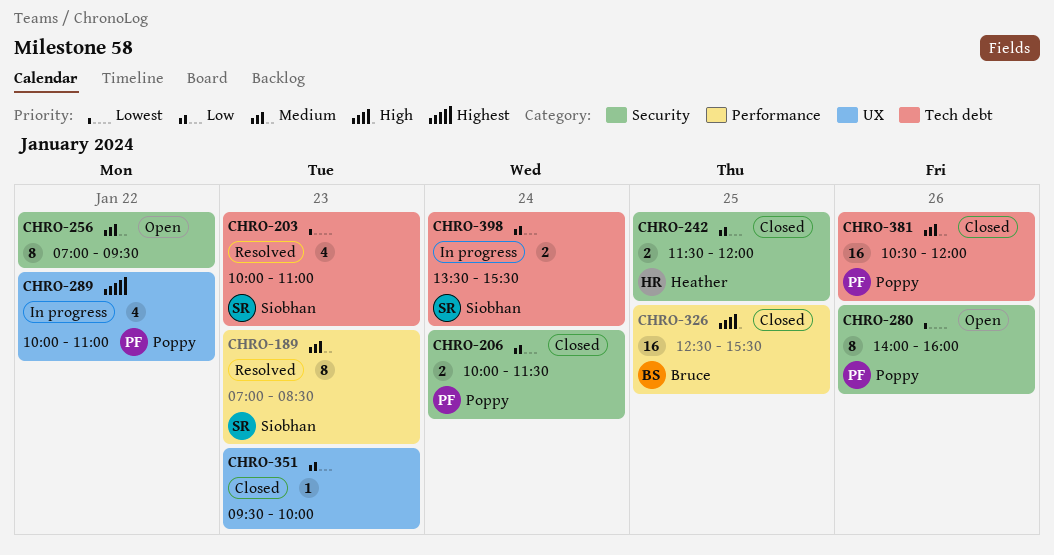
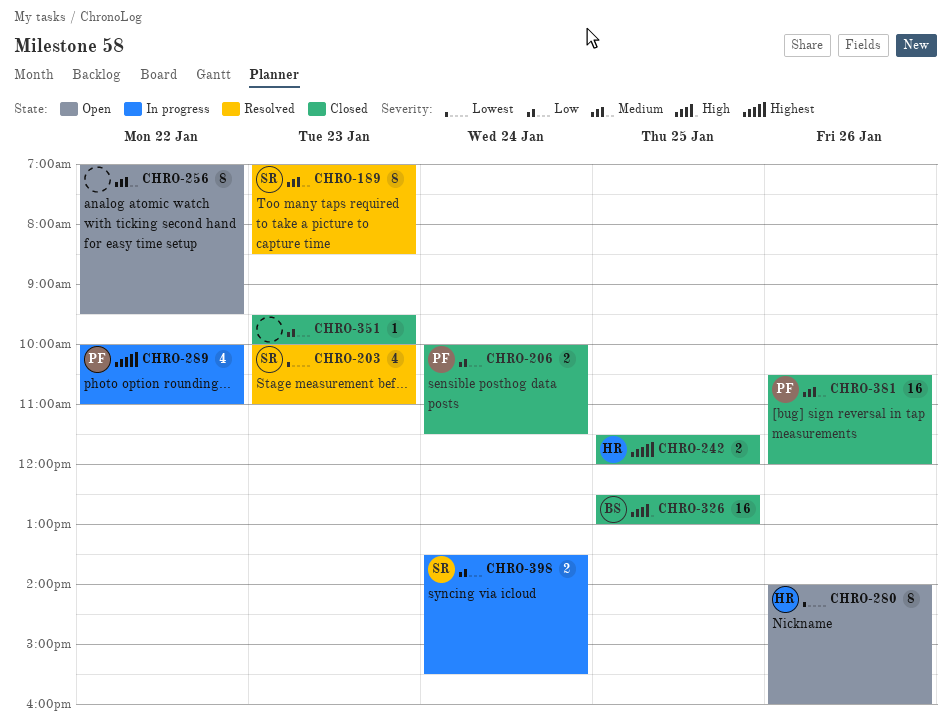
CHRO-242, priority: Low -> Highest
CHRO-280, owner: Poppy -> Heather
CHRO-326, ends: 15:30 -> 13:00

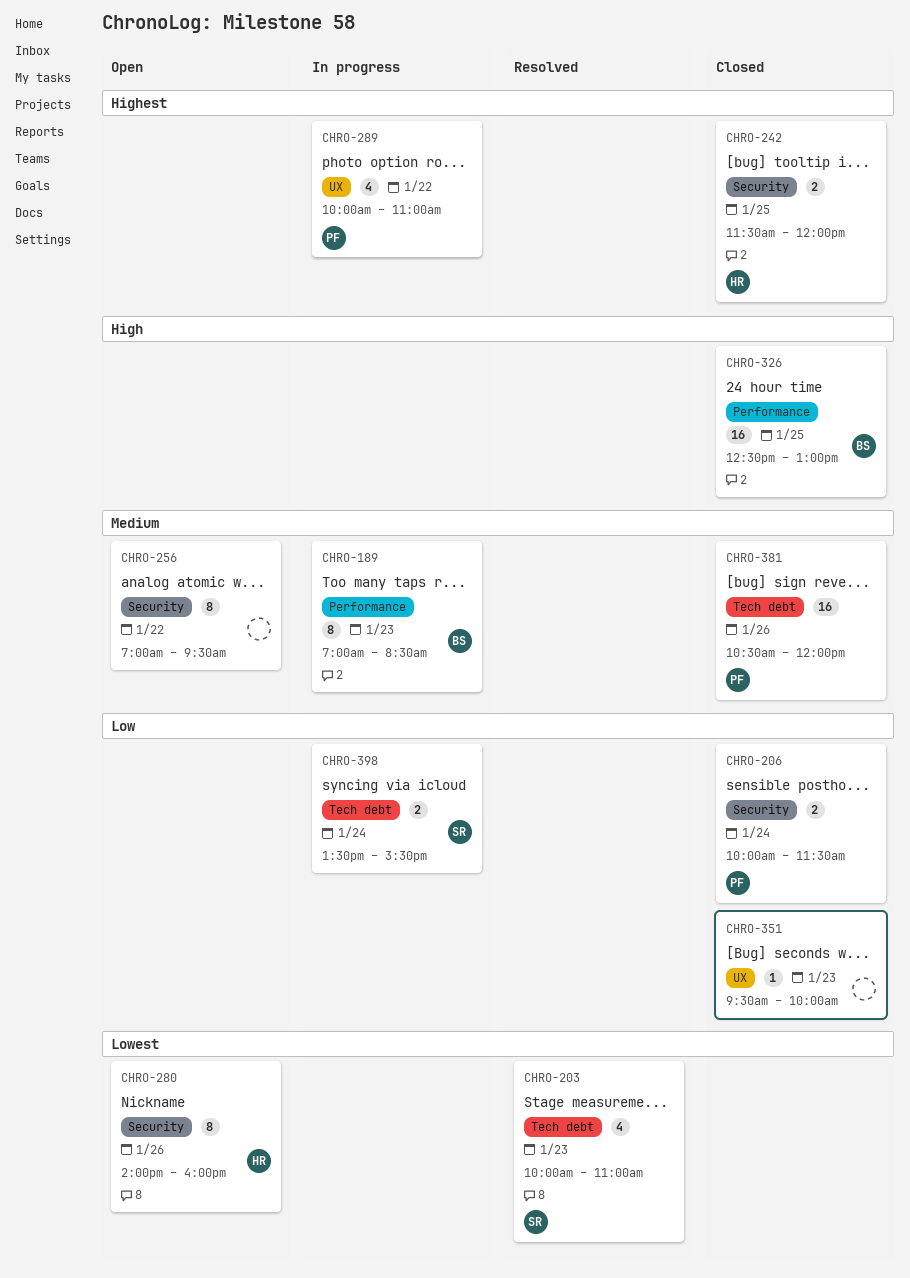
CHRO-189, status: Resolved -> In progress
CHRO-189, owner: SR -> BS

